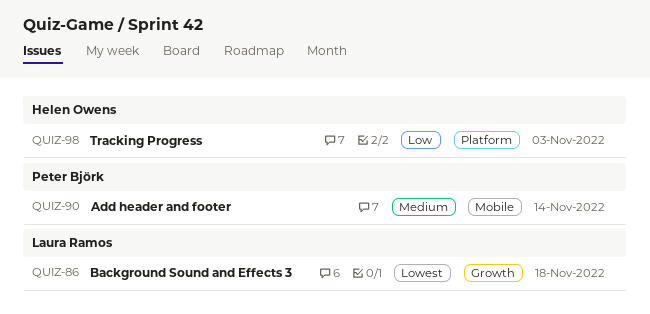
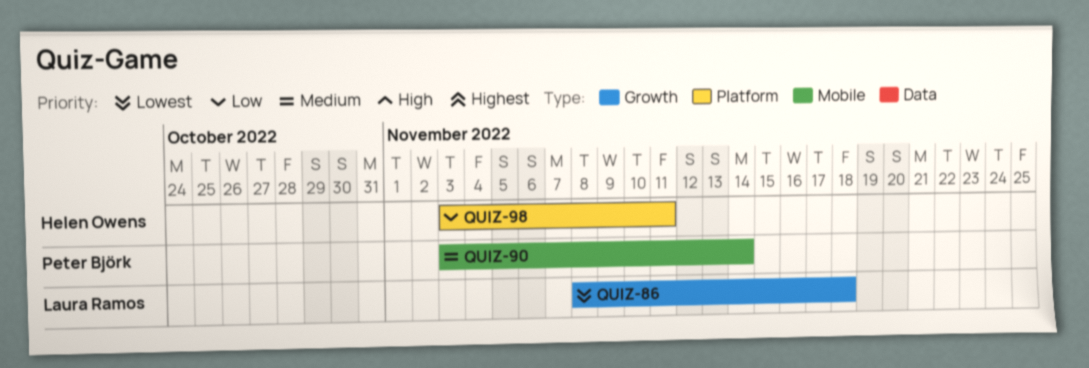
QUIZ-98, due: Nov 3 -> Nov 11

